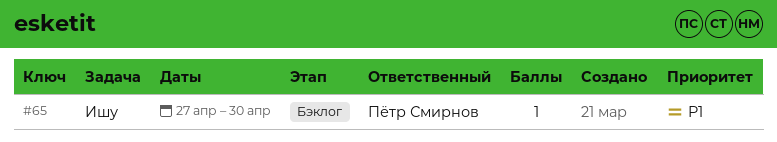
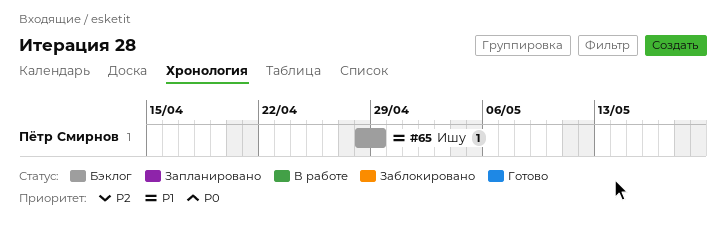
#65, start: Apr 27 -> Apr 28
#65, due: Apr 30 -> Apr 29

